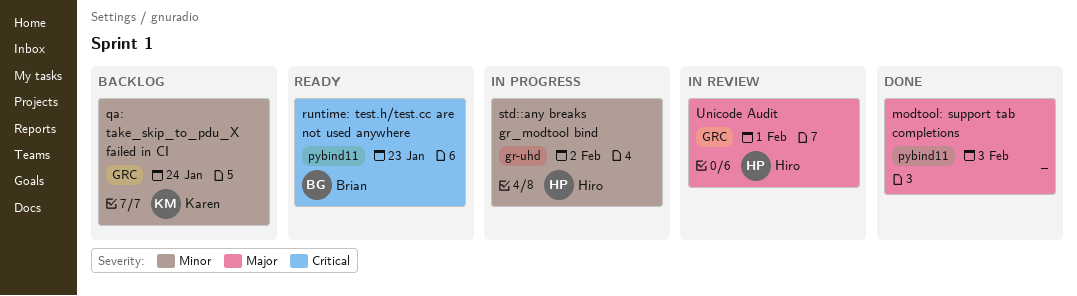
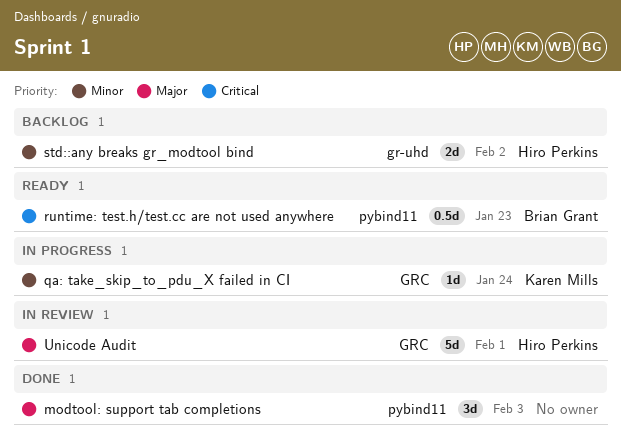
qa: take_skip_to_pdu_X failed in CI, status: Backlog -> In progress
std::any breaks gr_modtool bind, status: In progress -> Backlog

